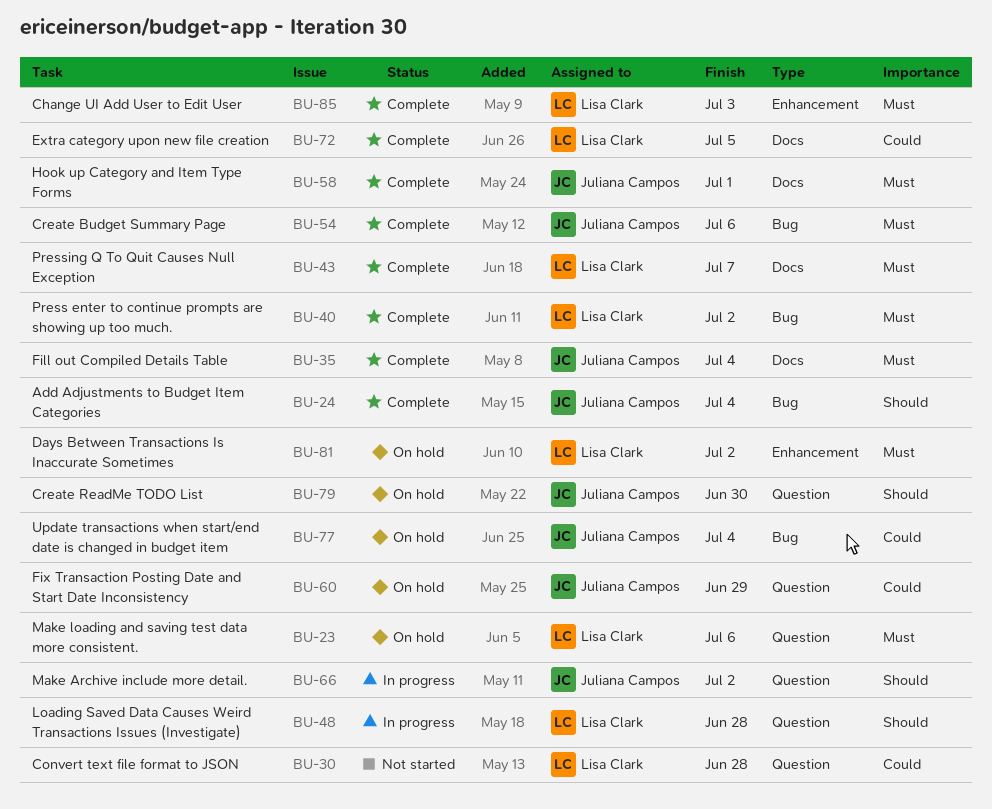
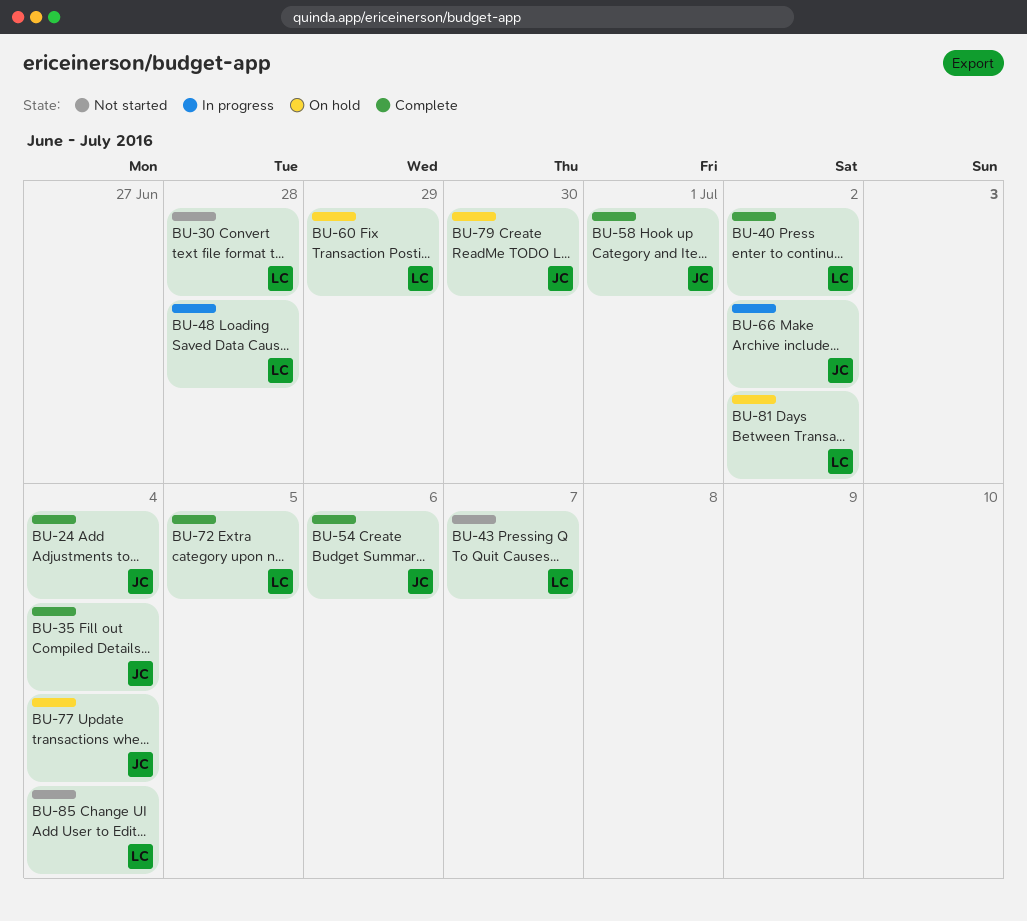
BU-23: present -> none
BU-43, status: Complete -> Not started
BU-60, owner: Juliana Campos -> Lisa Clark
BU-85, status: Complete -> Not started
BU-85, due: Jul 3 -> Jul 4

